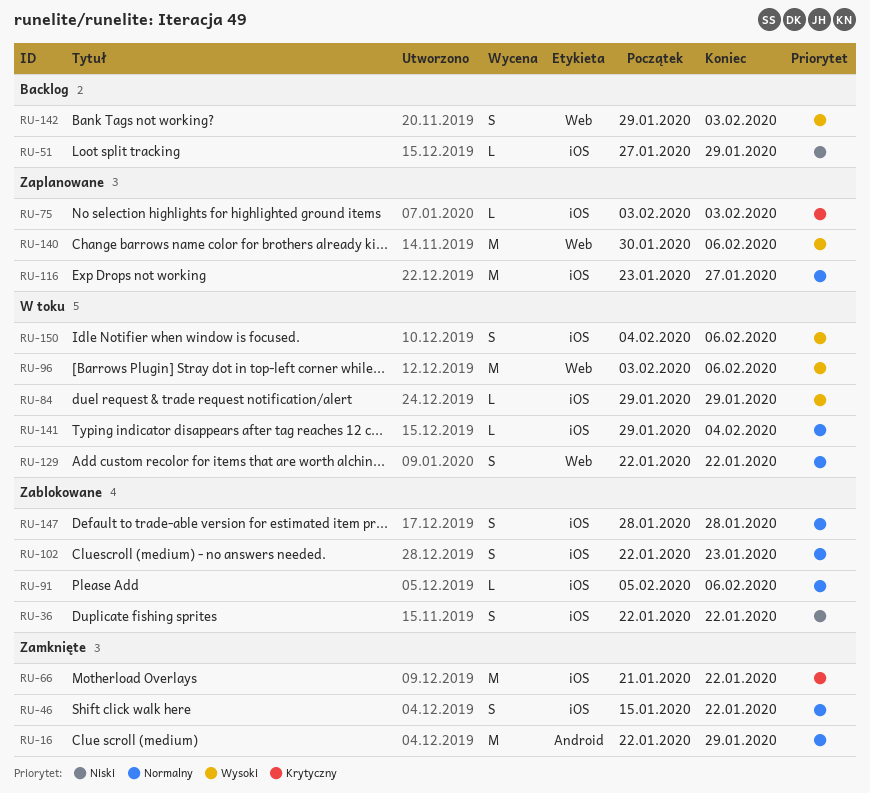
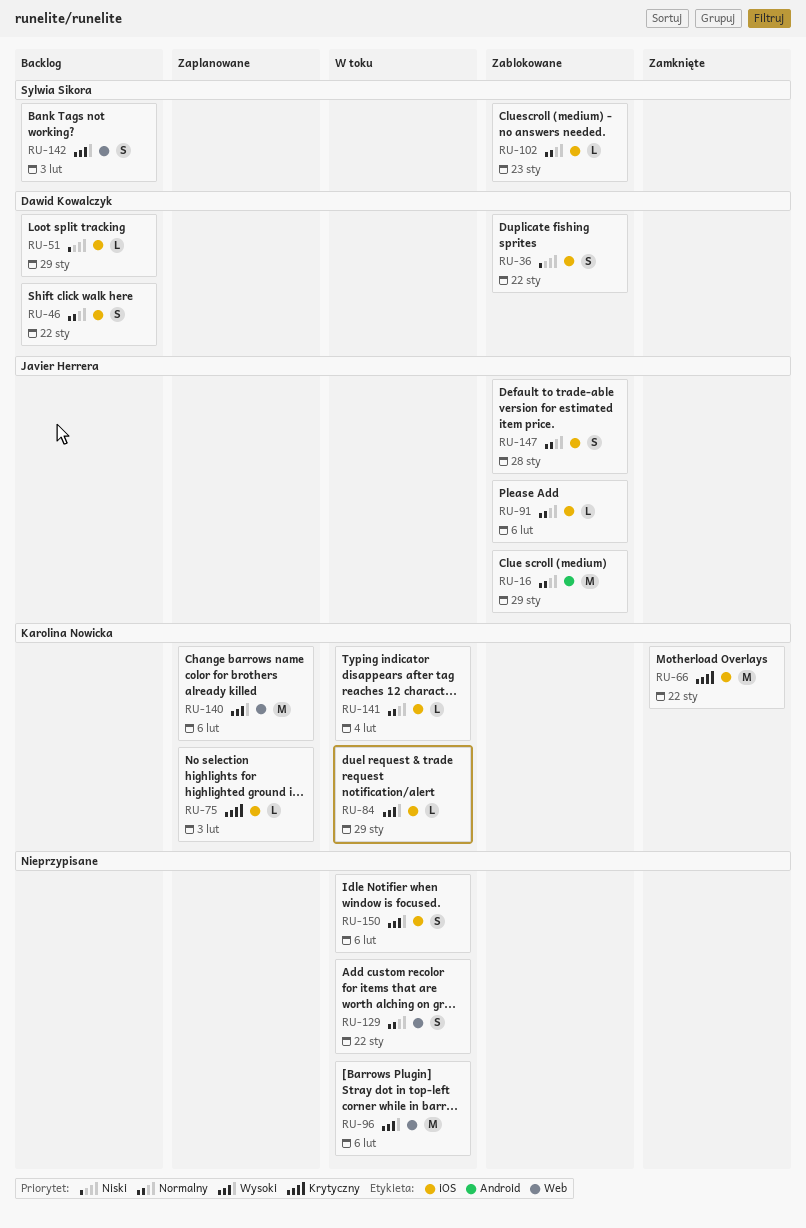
RU-16, status: Zamknięte -> Zablokowane
RU-46, status: Zamknięte -> Backlog
RU-102, estimate: S -> L
RU-116: present -> none

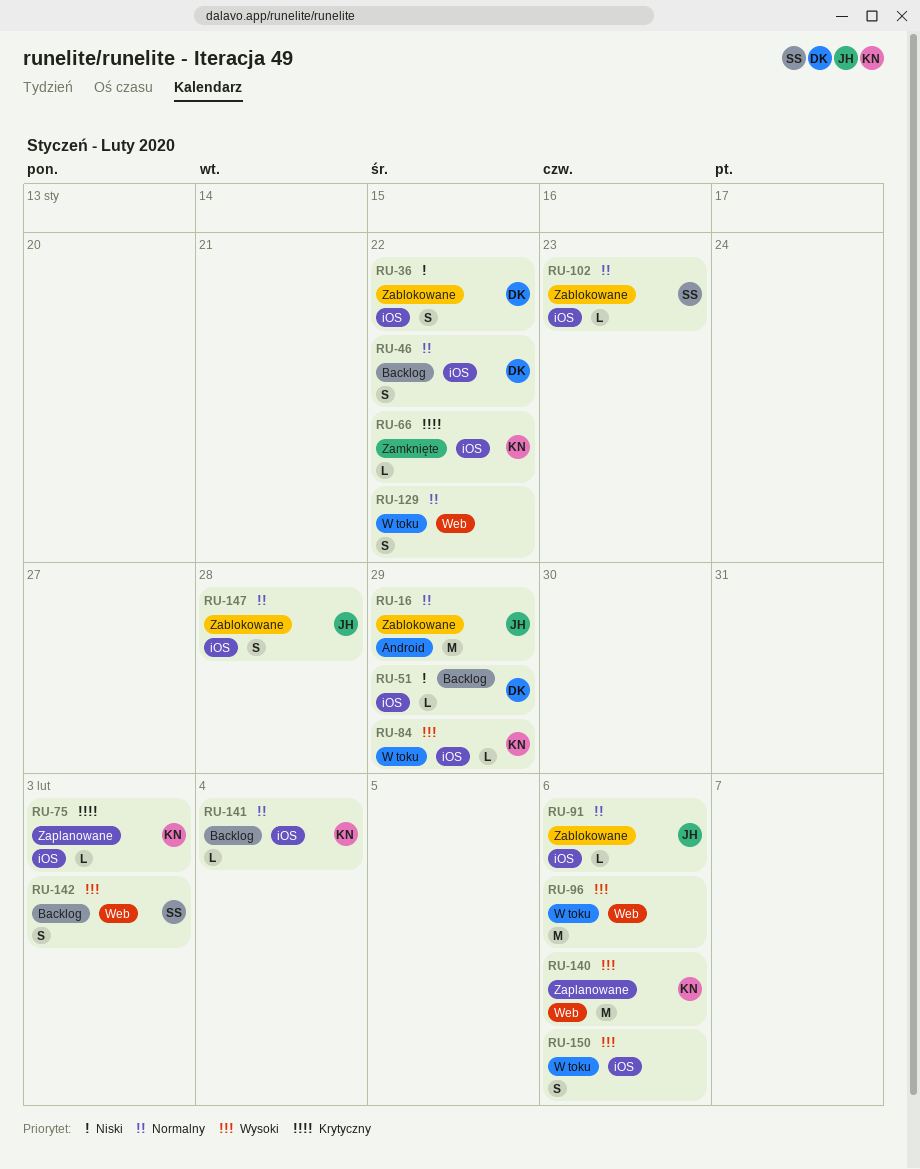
RU-66, estimate: M -> L
RU-141, status: W toku -> Backlog

